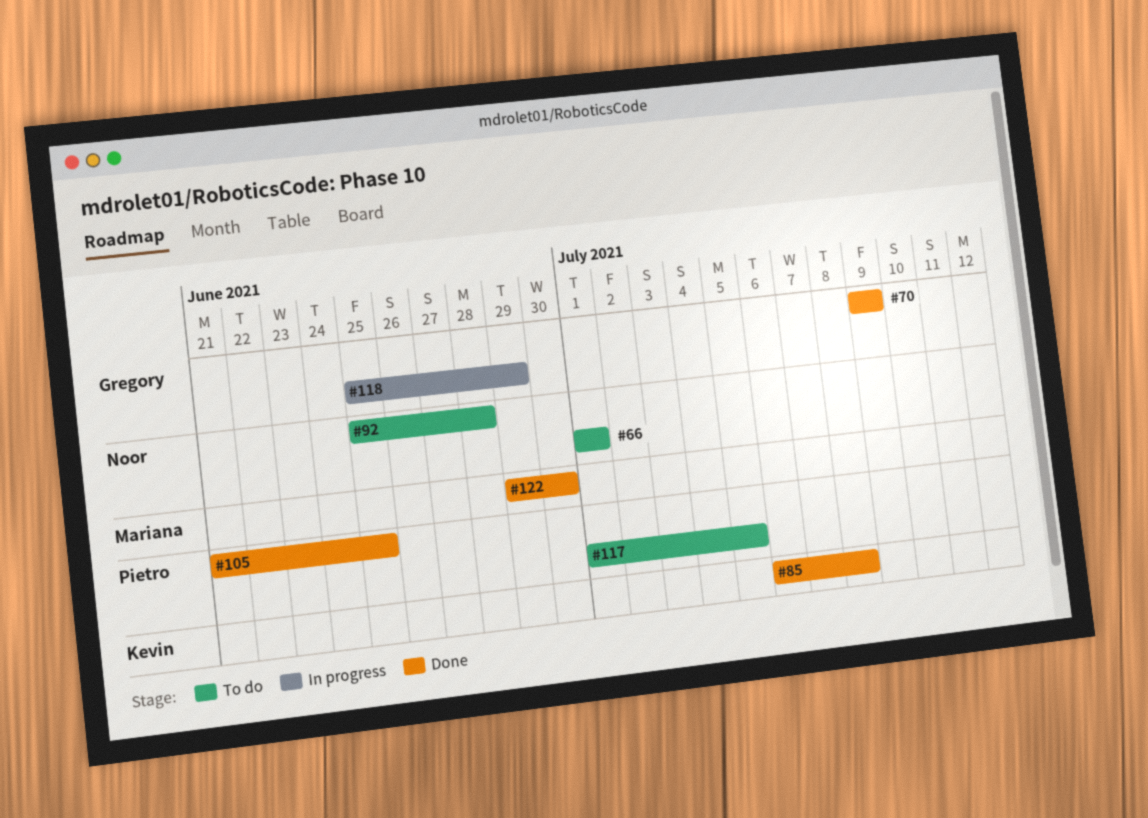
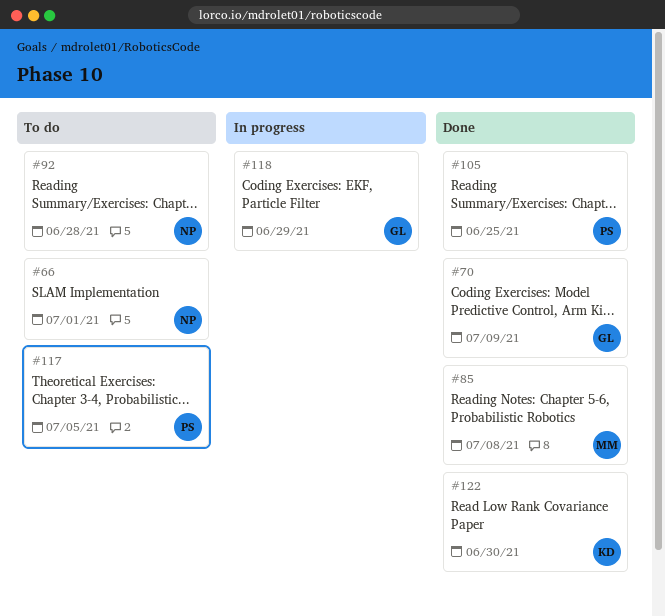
#85, owner: Kevin -> Mariana
#122, owner: Mariana -> Kevin

